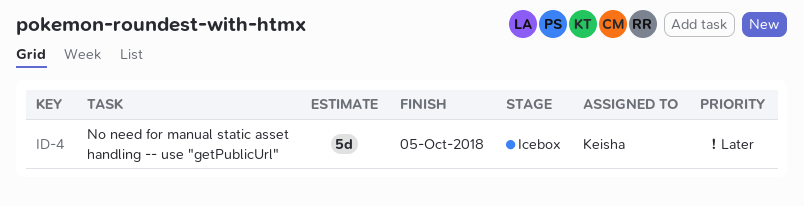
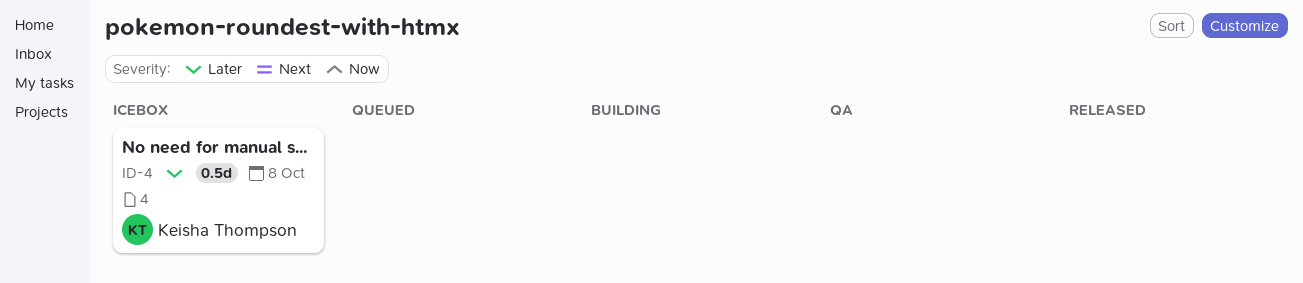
ID-4, estimate: 5d -> 0.5d
ID-4, due: Oct 5 -> Oct 8

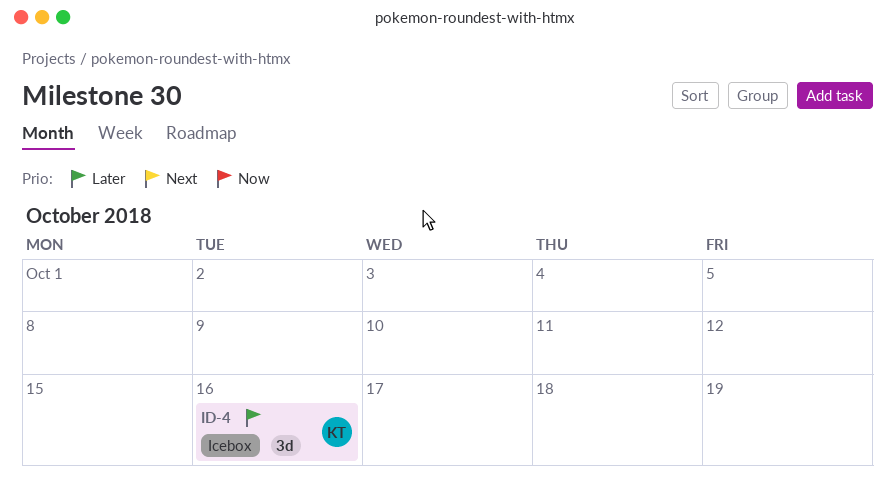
ID-4, estimate: 0.5d -> 3d
ID-4, due: Oct 8 -> Oct 16

